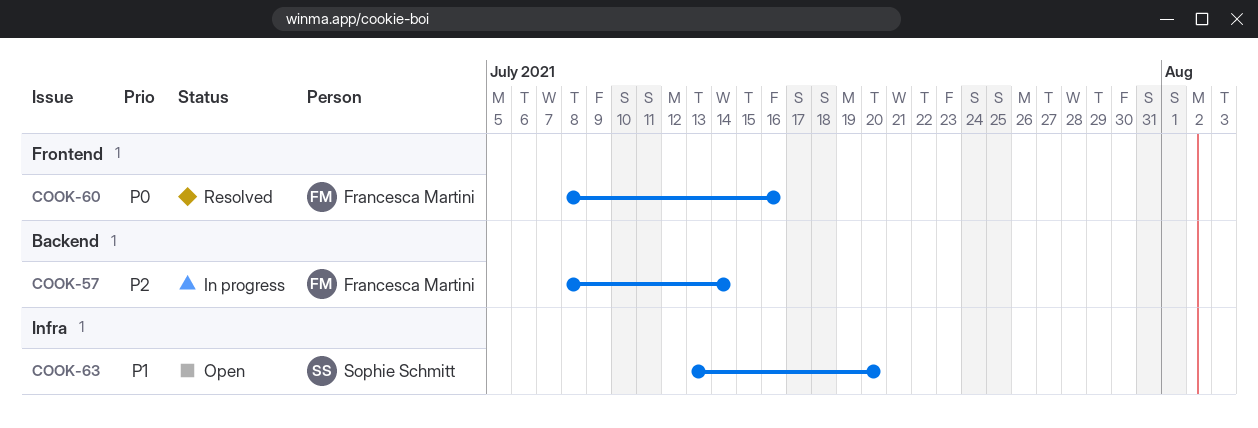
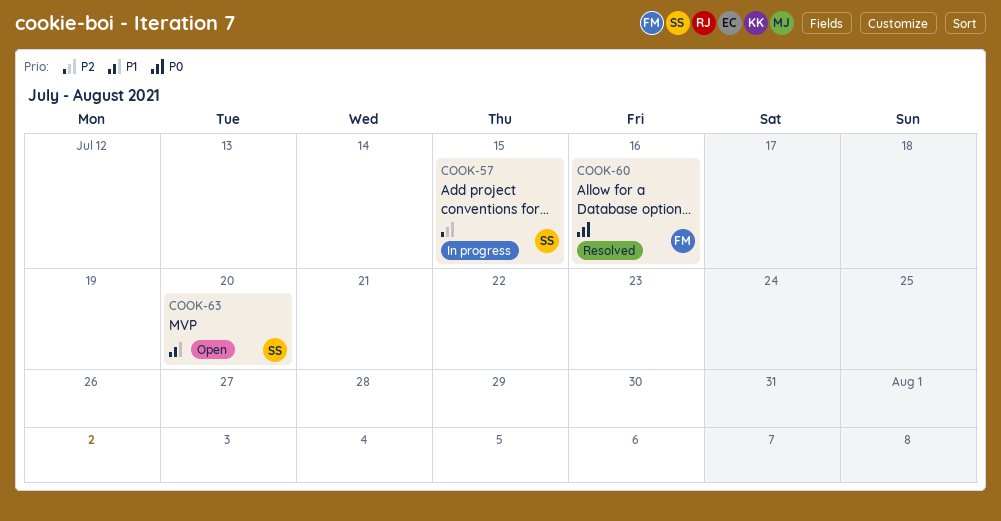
COOK-57, owner: Francesca Martini -> Sophie Schmitt
COOK-57, due: Jul 14 -> Jul 15

